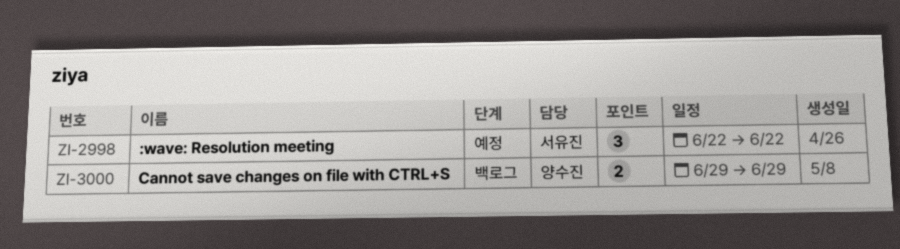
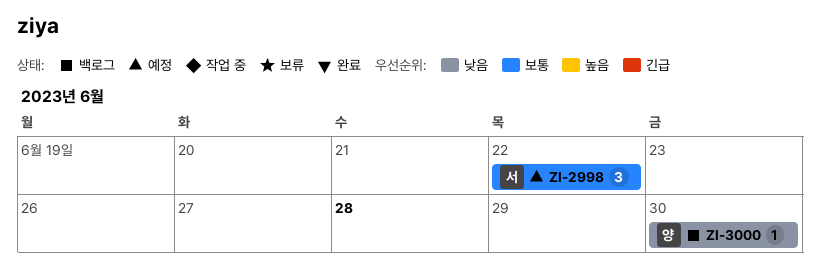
ZI-3000, estimate: 2 -> 1
ZI-3000, start: Jun 29 -> Jun 30
ZI-3000, due: Jun 29 -> Jun 30

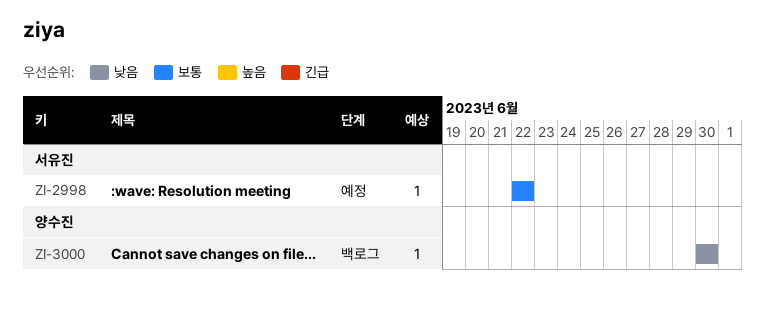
ZI-2998, estimate: 3 -> 1

